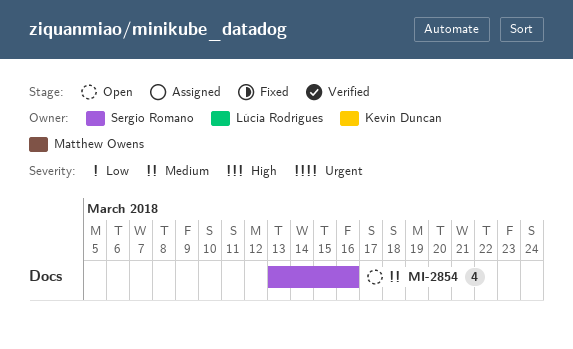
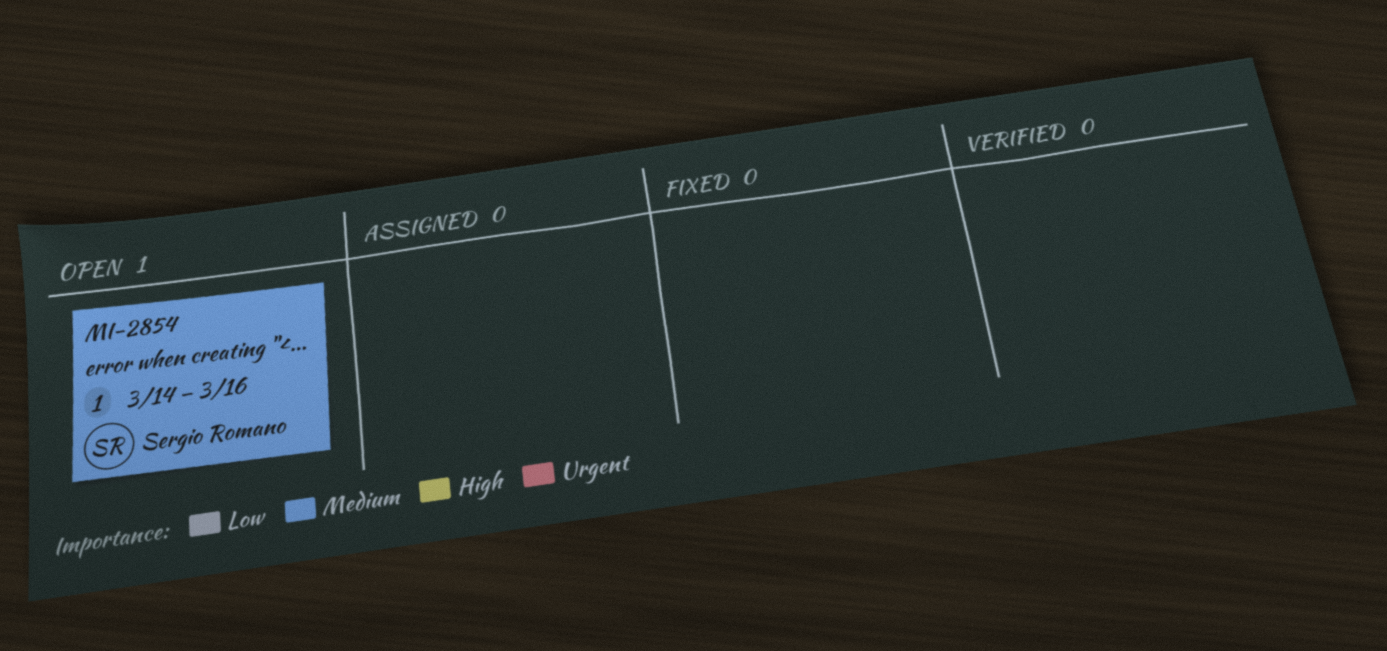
MI-2854, estimate: 4 -> 1
MI-2854, start: Mar 13 -> Mar 14

